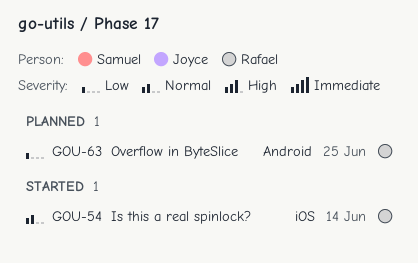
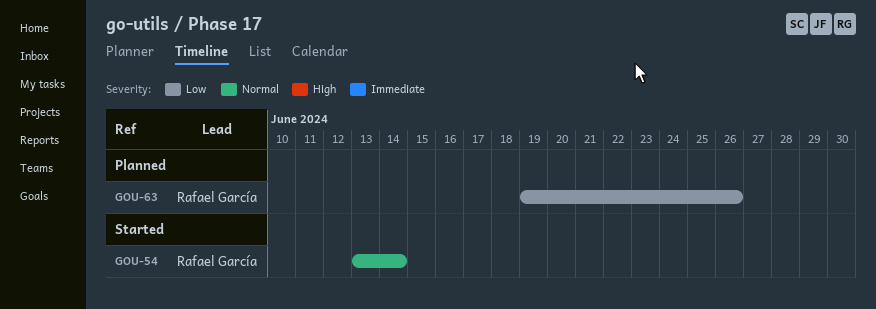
GOU-63, due: Jun 25 -> Jun 26

